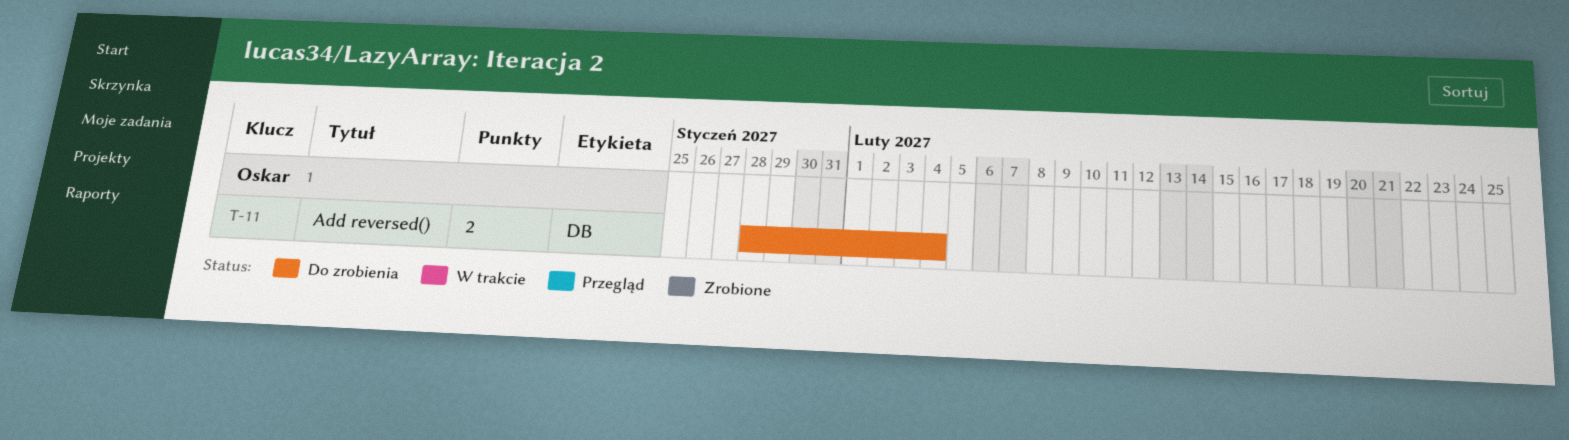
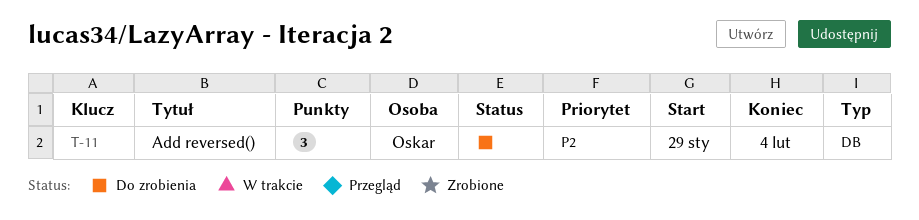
T-11, estimate: 2 -> 3
T-11, start: Jan 28 -> Jan 29

